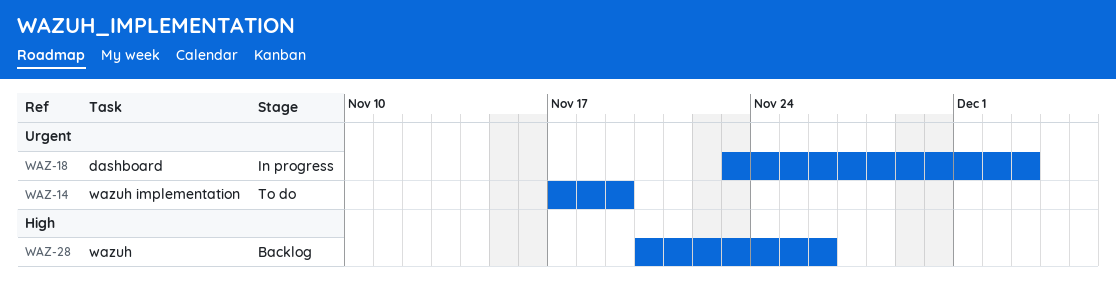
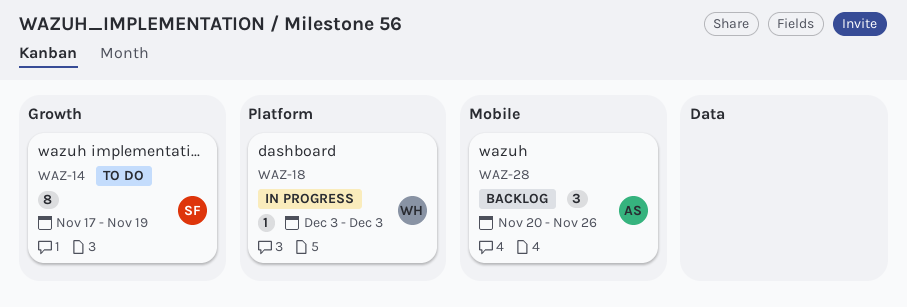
WAZ-18, start: Nov 23 -> Dec 3

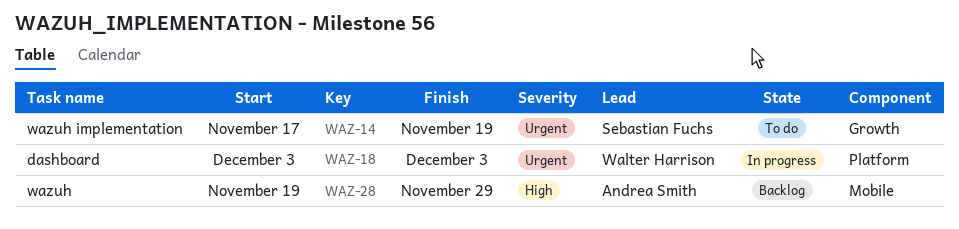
WAZ-28, start: Nov 20 -> Nov 19
WAZ-28, due: Nov 26 -> Nov 29

